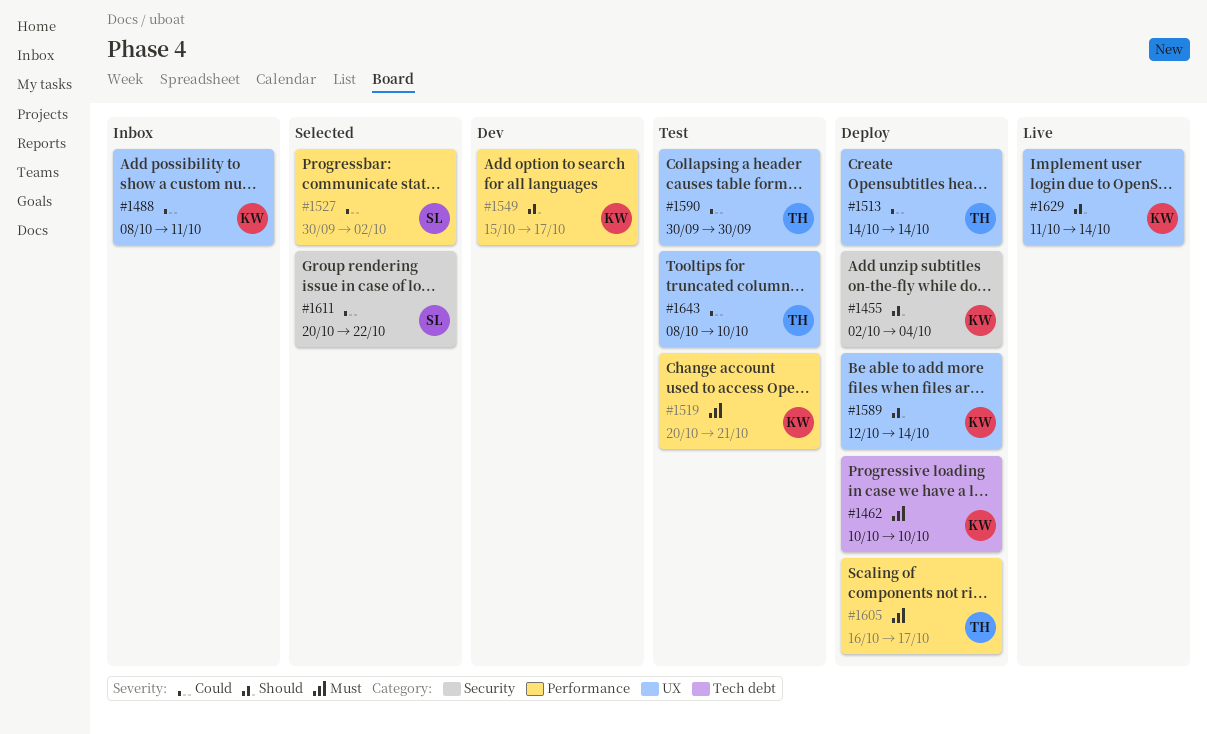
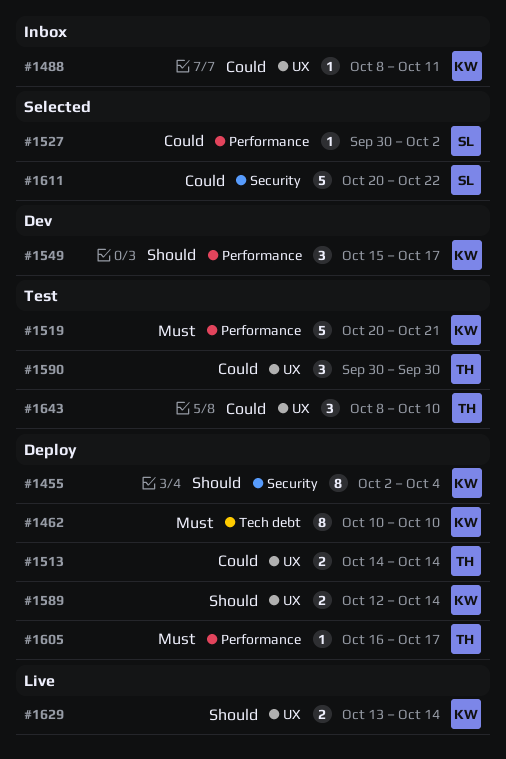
#1629, start: Oct 11 -> Oct 13

